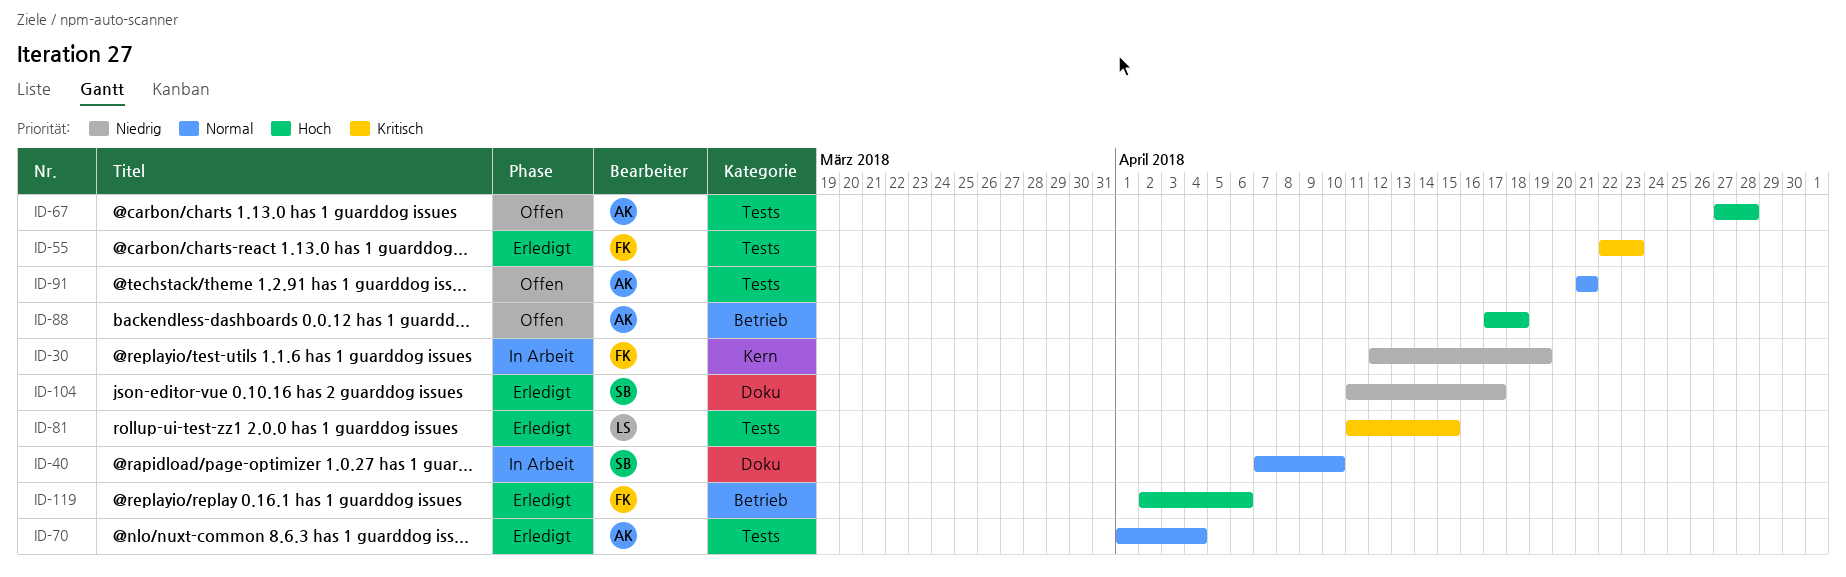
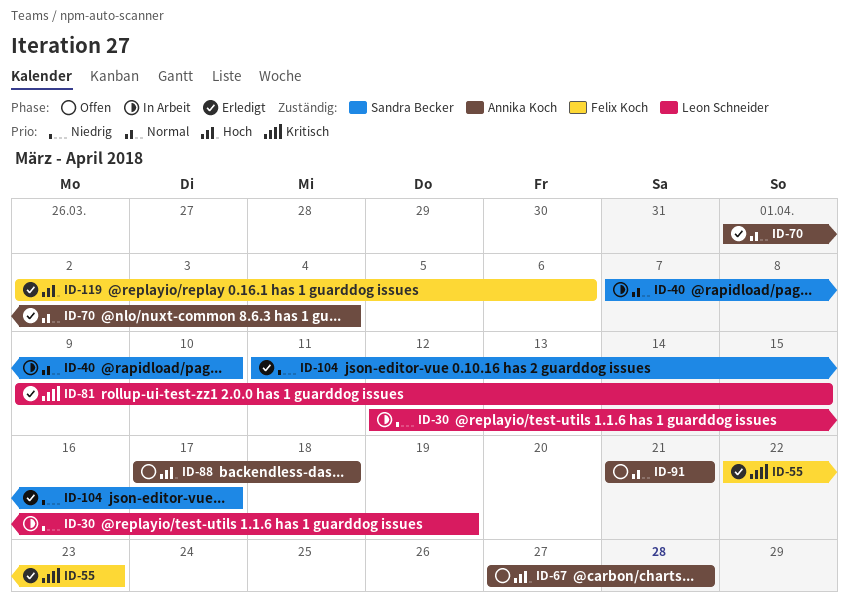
ID-30, owner: Felix Koch -> Leon Schneider
ID-81, start: Apr 11 -> Apr 9

